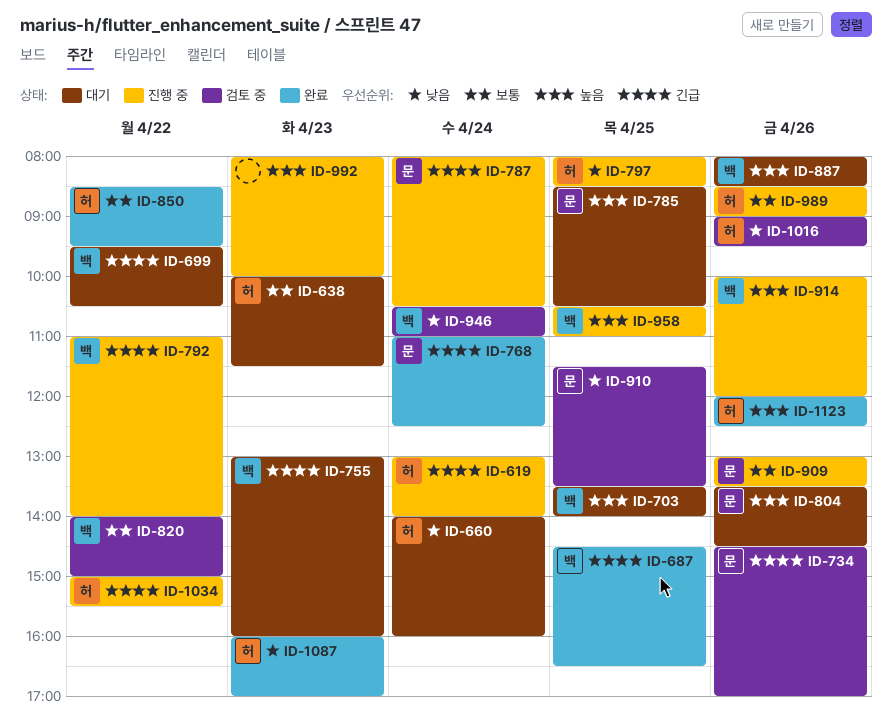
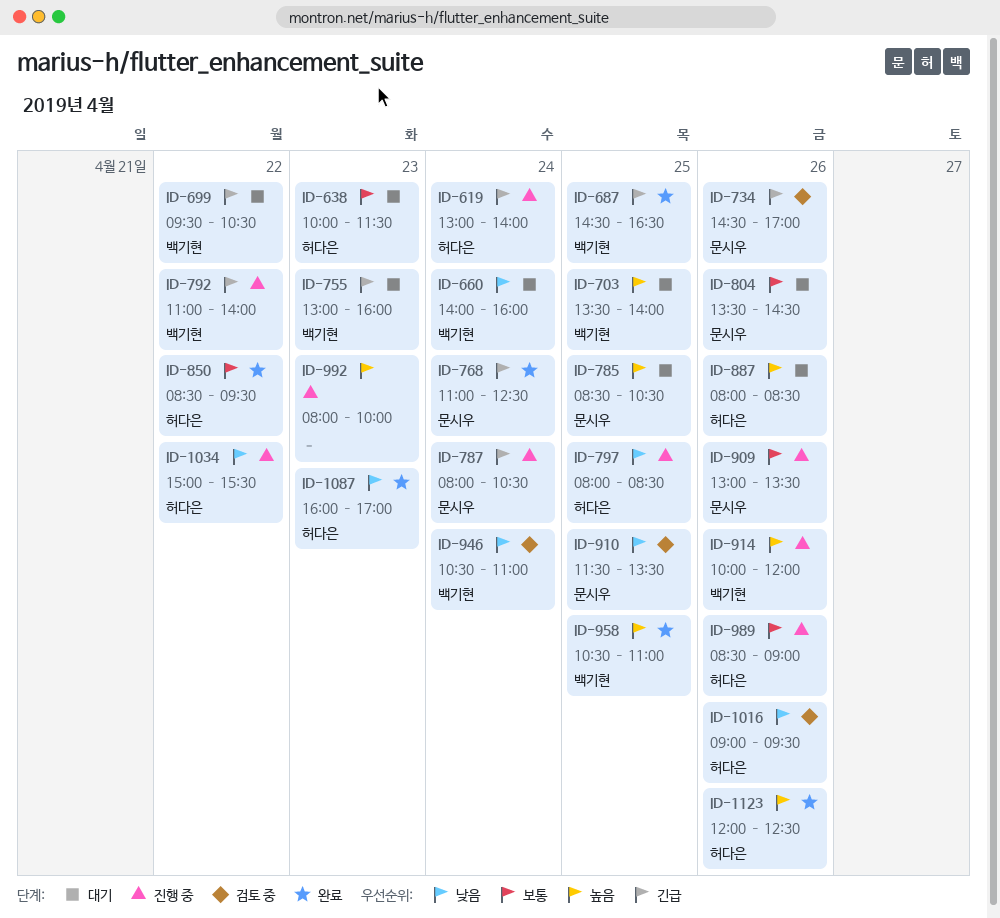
ID-660, owner: 허다은 -> 백기현
ID-804, priority: 높음 -> 보통
ID-820: present -> none
ID-887, owner: 백기현 -> 허다은
ID-958, status: 진행 중 -> 완료
ID-1034, priority: 긴급 -> 낮음

